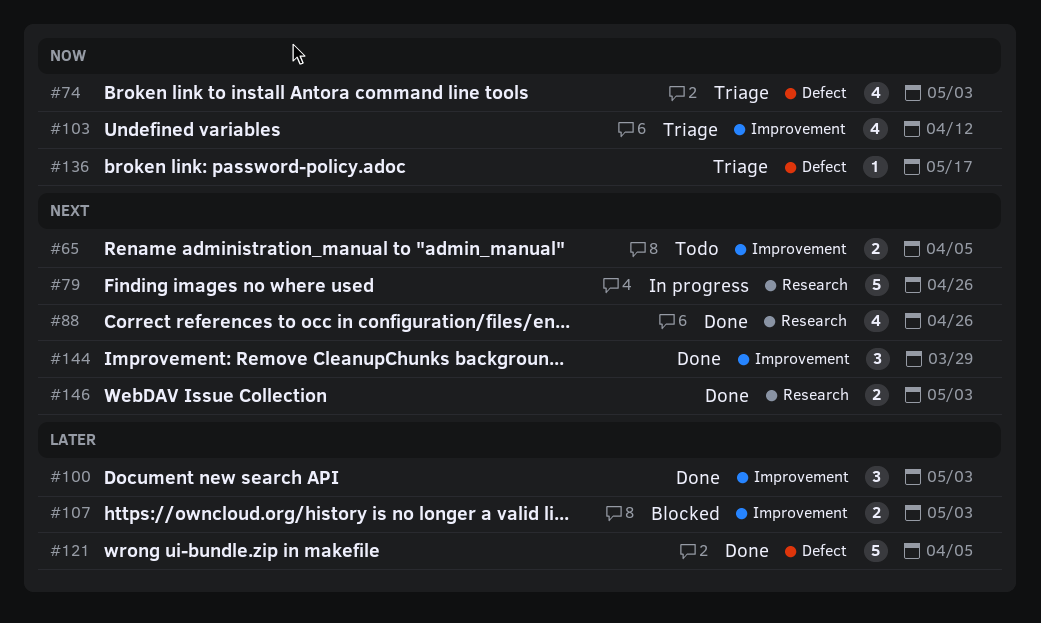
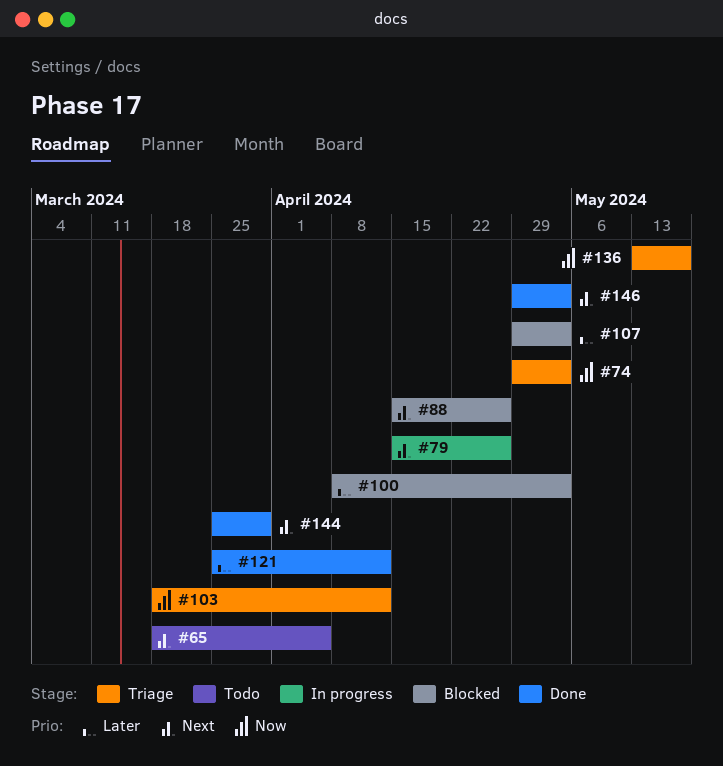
#88, status: Done -> Blocked
#100, status: Done -> Blocked
#121, due: Apr 5 -> Apr 12

